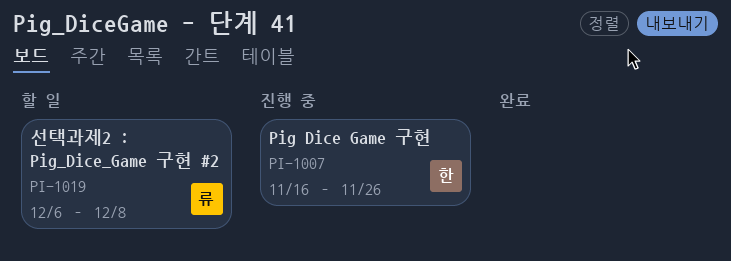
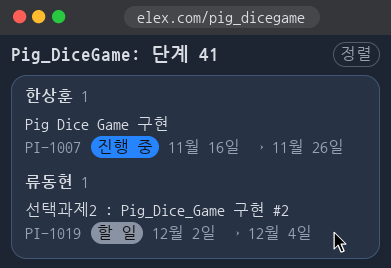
PI-1019, start: Dec 6 -> Dec 2
PI-1019, due: Dec 8 -> Dec 4

